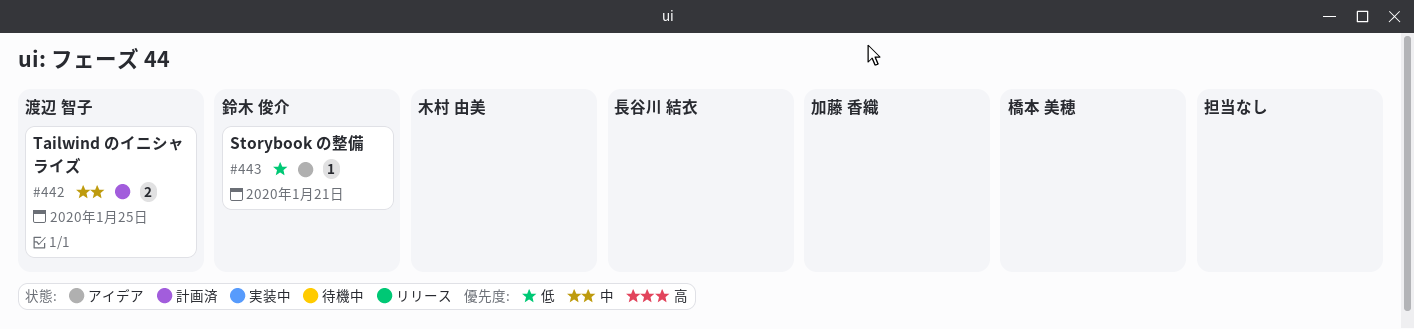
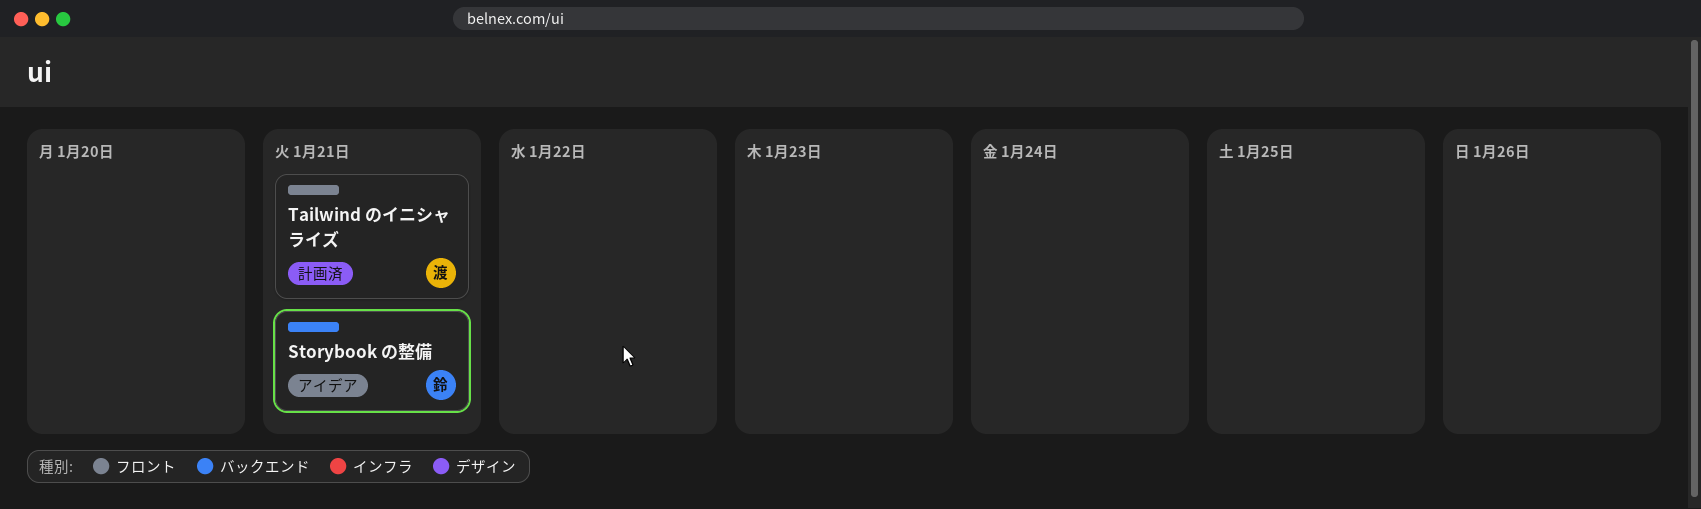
Tailwind のイニシャライズ, due: Jan 25 -> Jan 21

